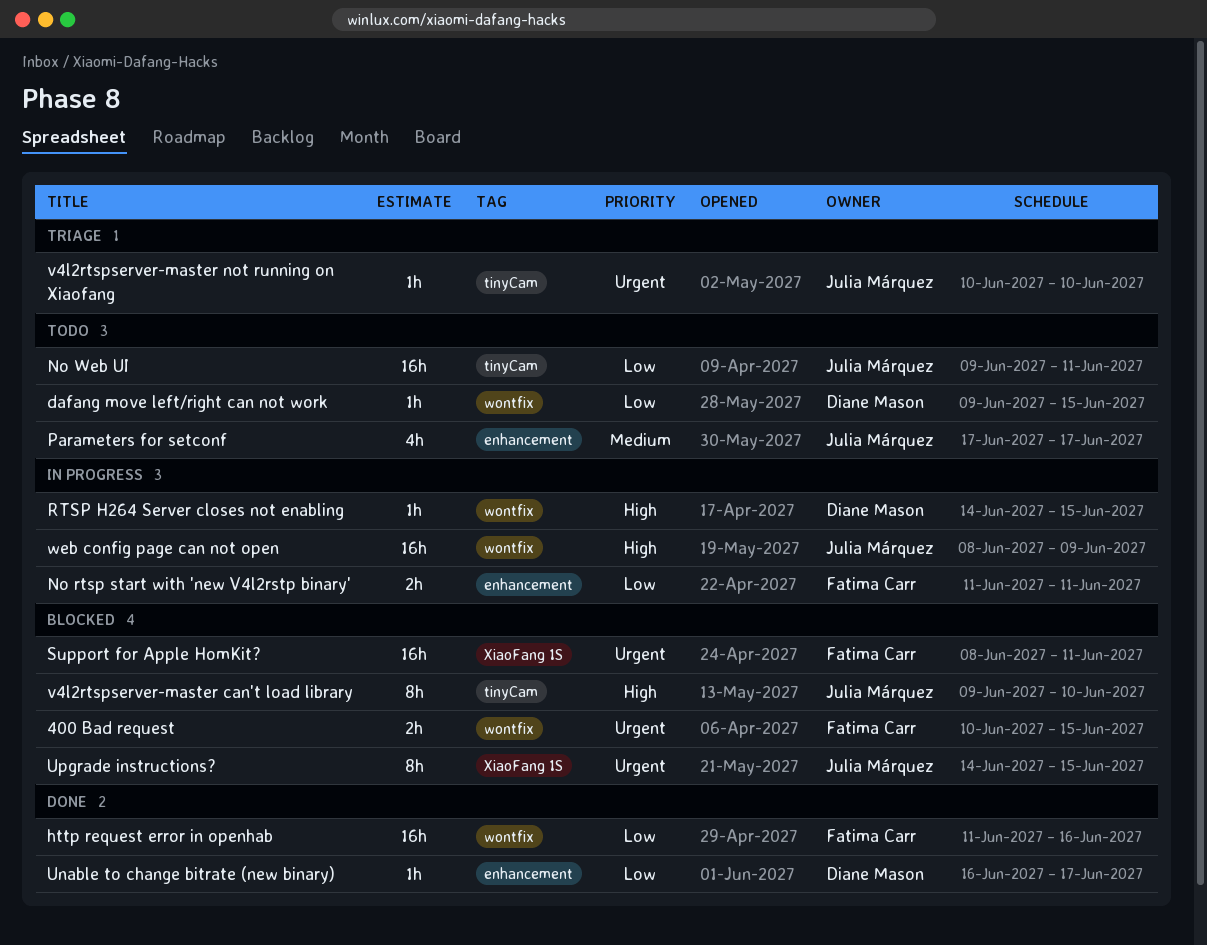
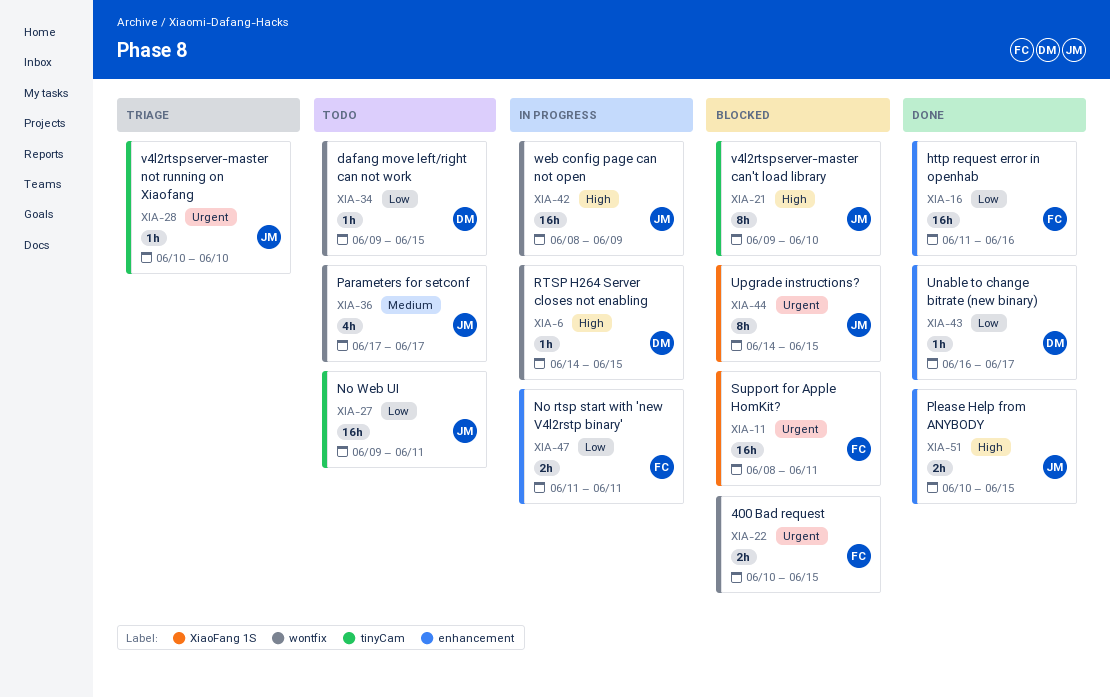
http request error in openhab, label: wontfix -> enhancement
Parameters for setconf, label: enhancement -> wontfix
Please Help from ANYBODY: none -> present

